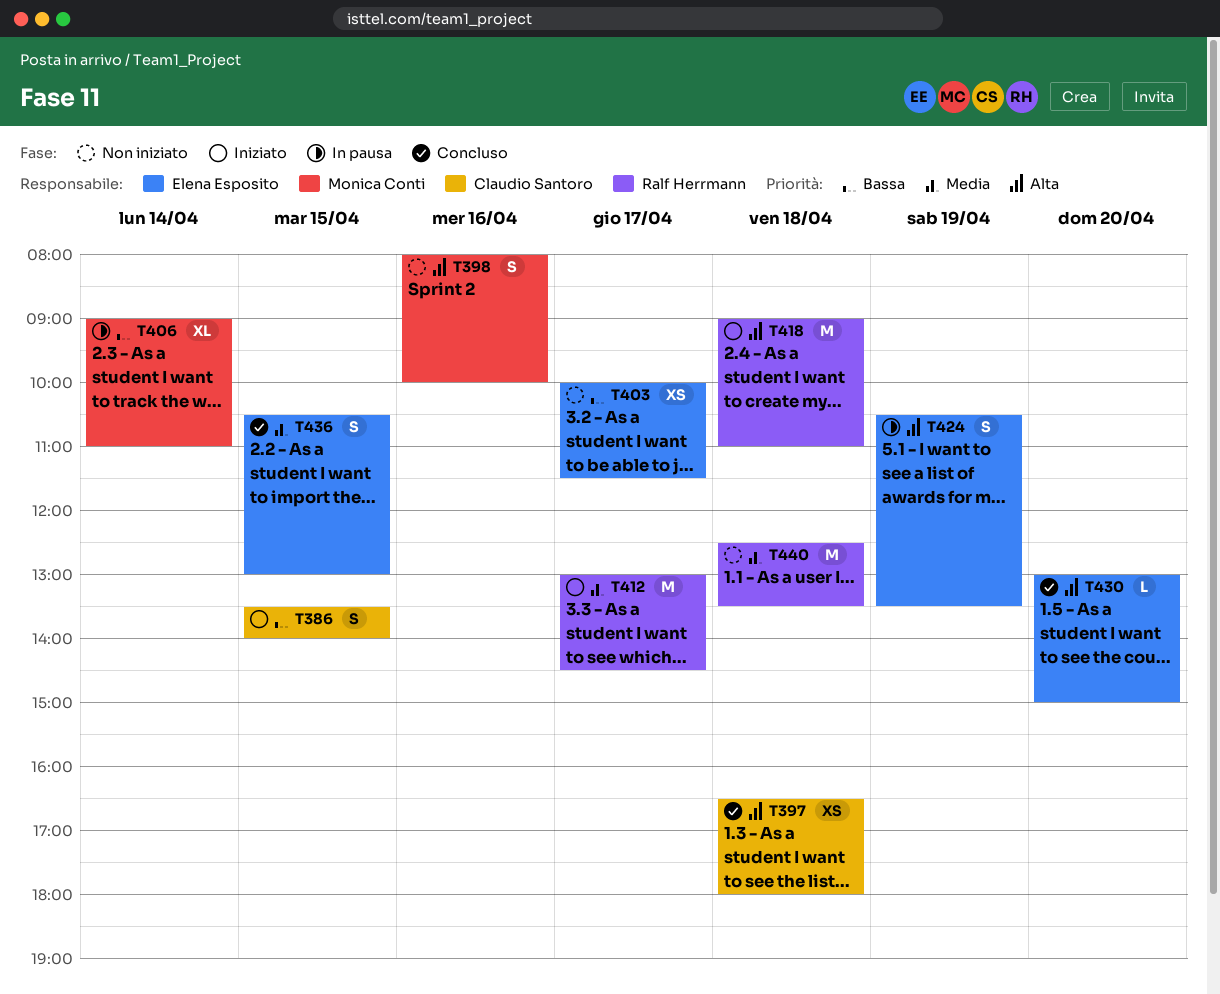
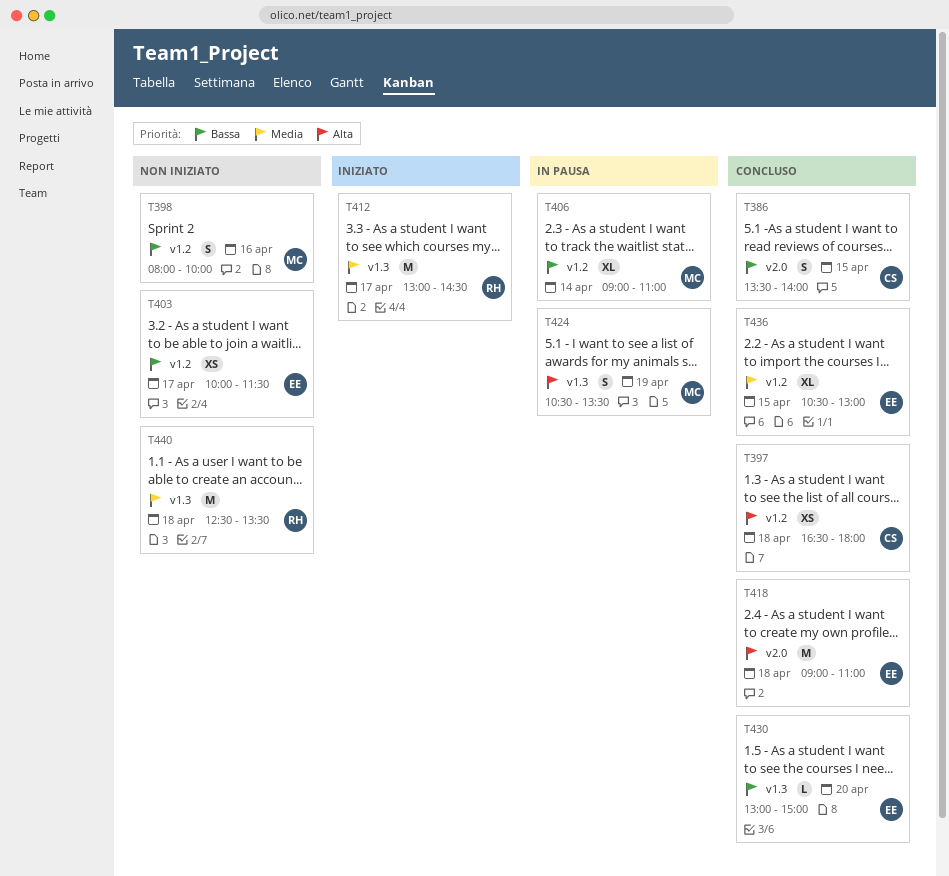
T386, status: Iniziato -> Concluso
T398, priority: Alta -> Bassa
T418, status: Iniziato -> Concluso
T418, owner: Ralf Herrmann -> Elena Esposito
T424, owner: Elena Esposito -> Monica Conti
T430, priority: Alta -> Bassa
T436, estimate: S -> XL

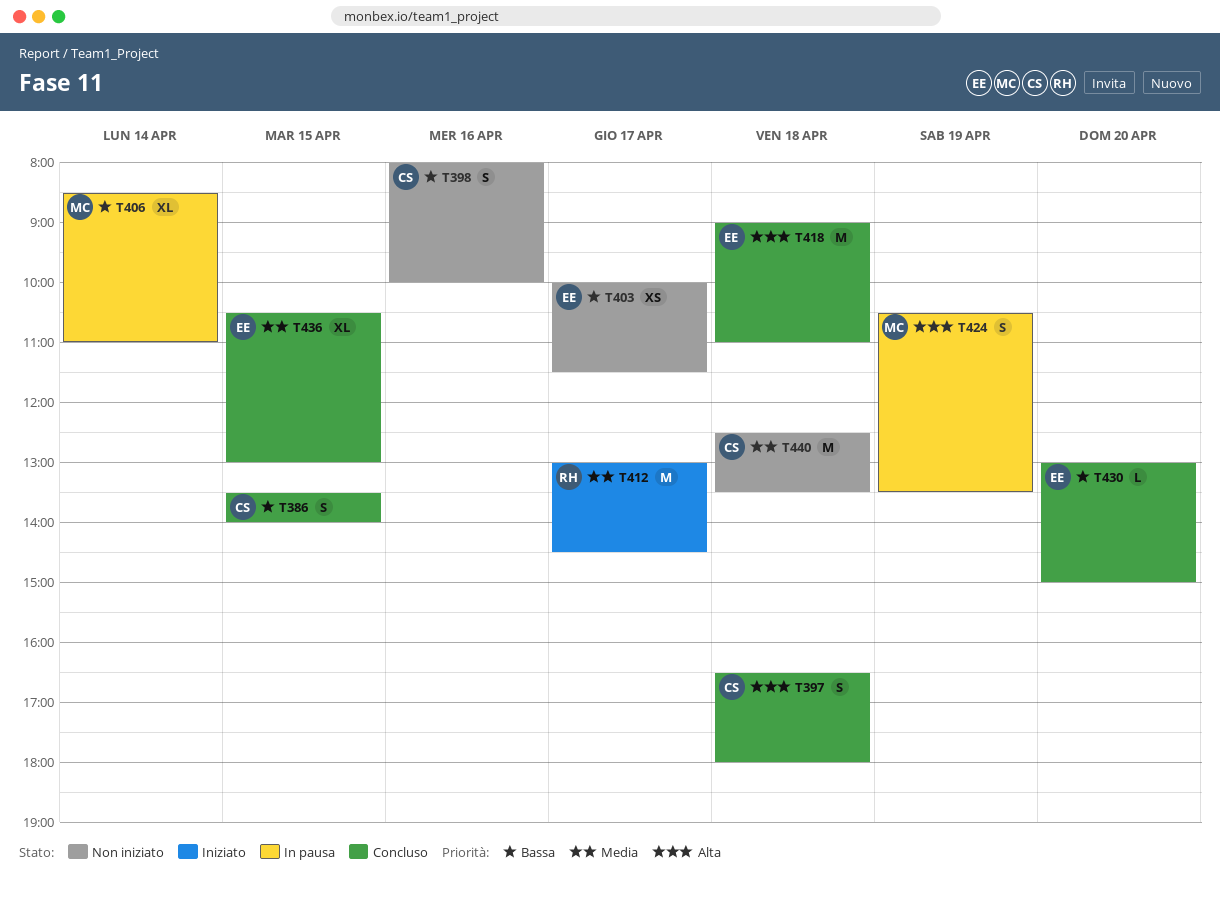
T397, estimate: XS -> S
T398, owner: MC -> CS
T406, begins: 09:00 -> 08:30
T440, owner: RH -> CS

